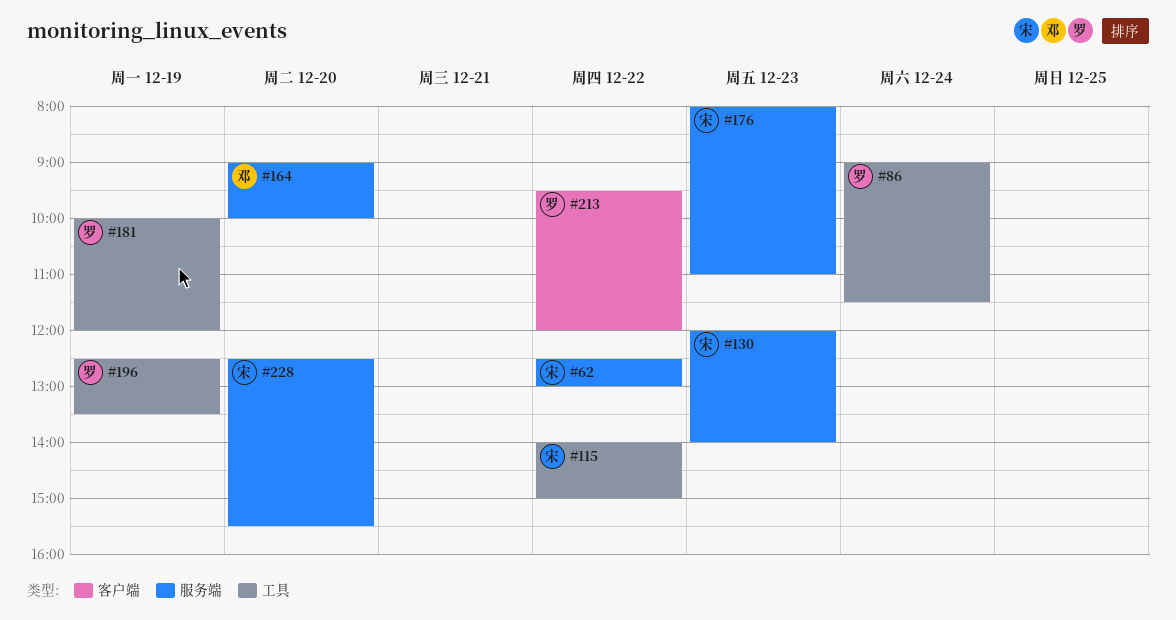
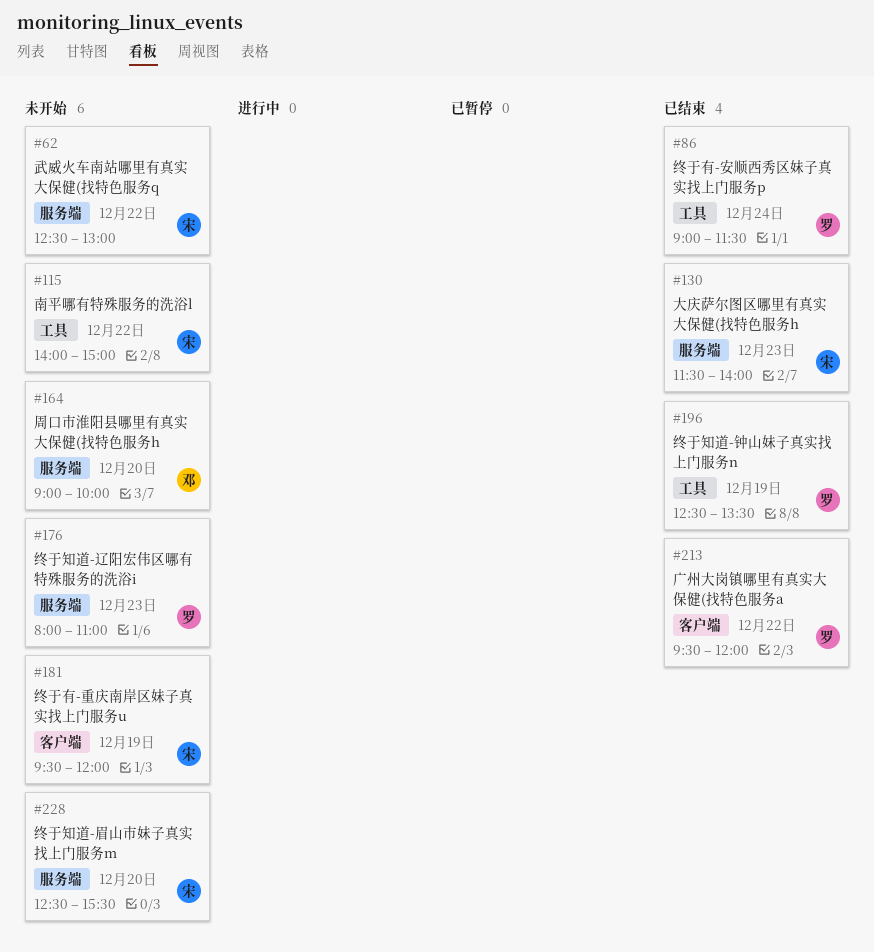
#130, begins: 12:00 -> 11:30
#176, owner: 宋 -> 罗
#181, owner: 罗 -> 宋
#181, label: 工具 -> 客户端
#181, begins: 10:00 -> 09:30

